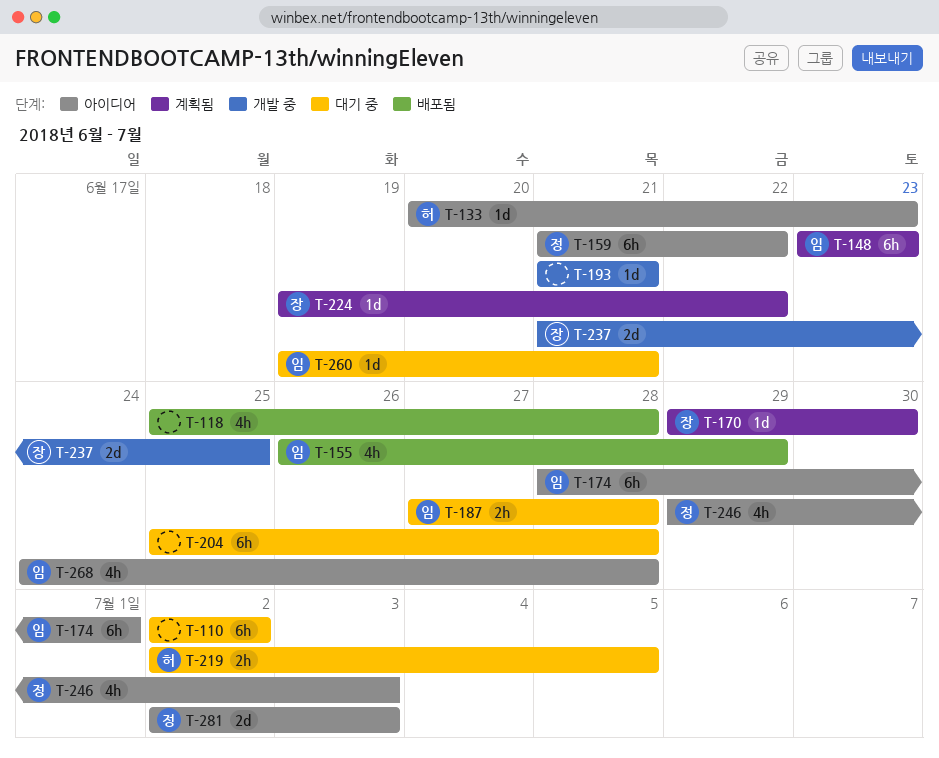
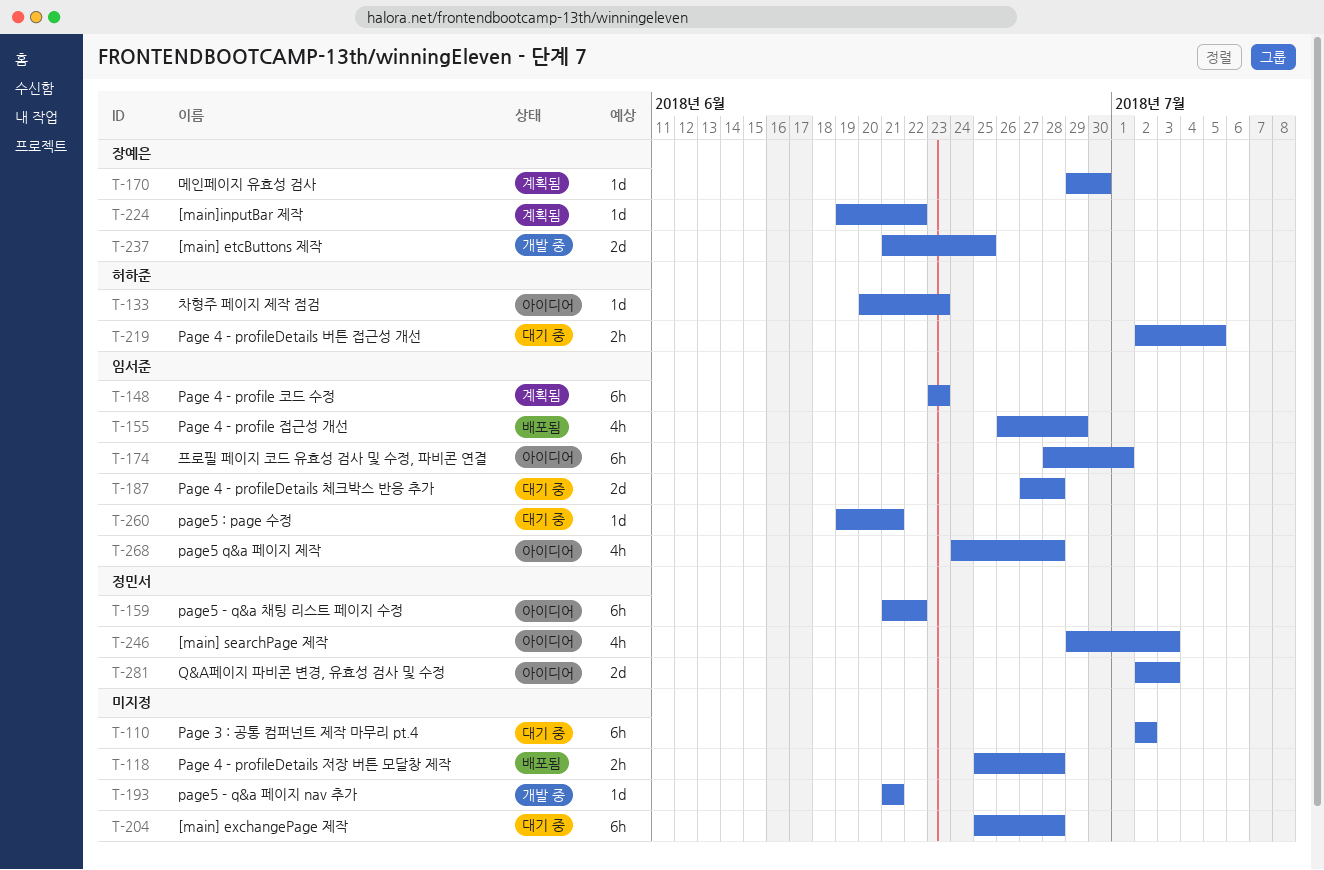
T-118, estimate: 4h -> 2h
T-187, estimate: 2h -> 2d

